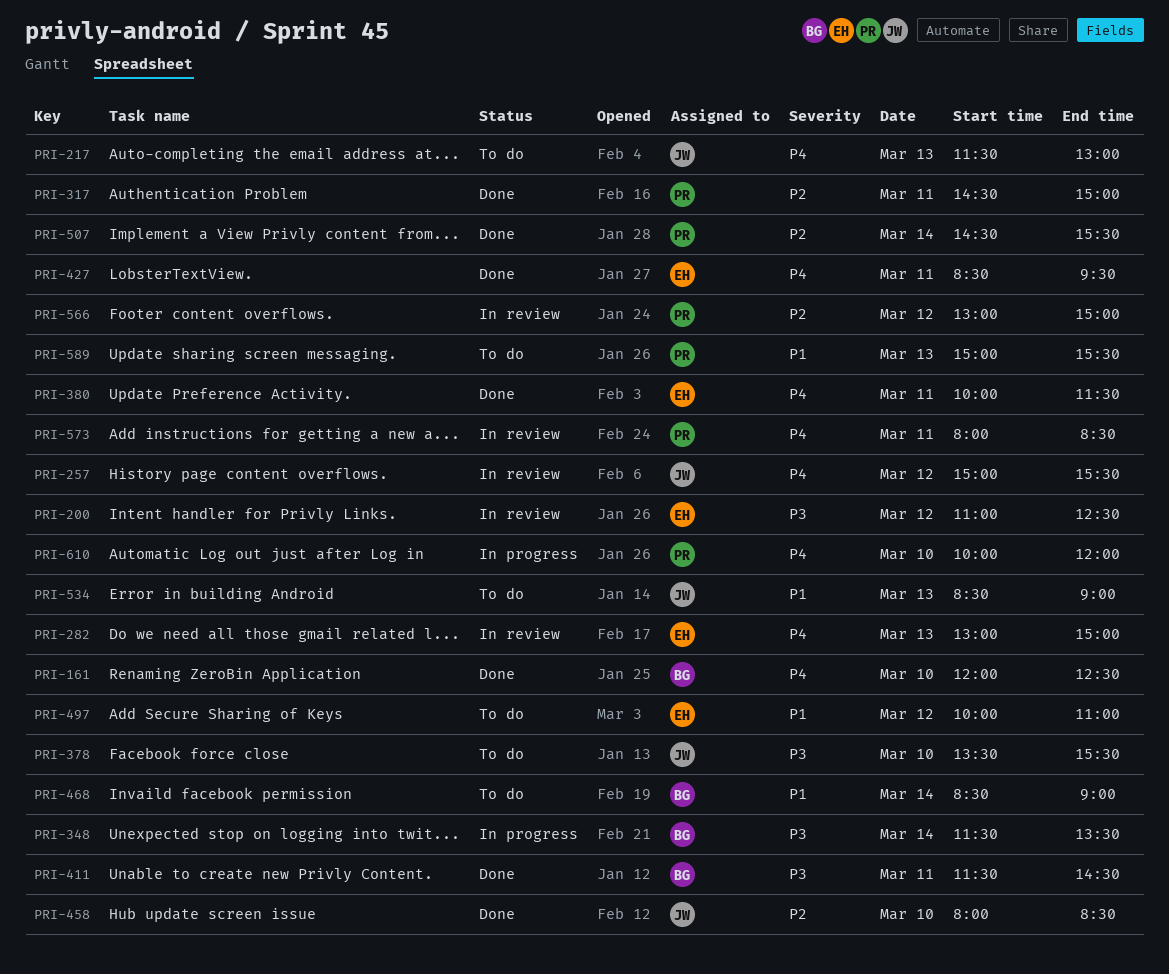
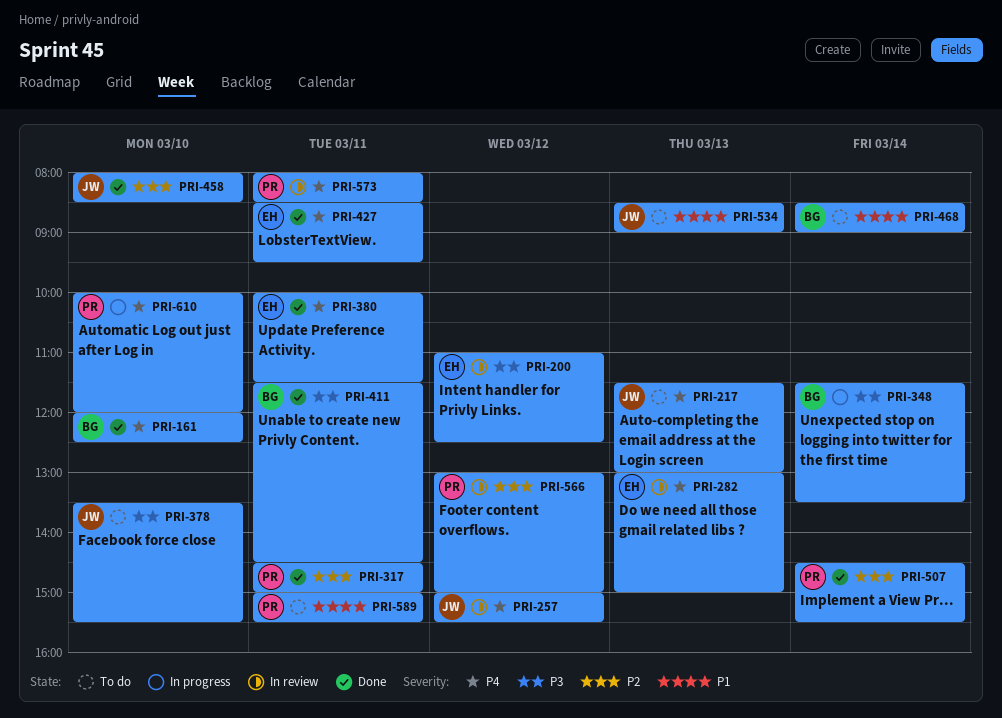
PRI-497: present -> none
PRI-589, day: Mar 13 -> Mar 11

